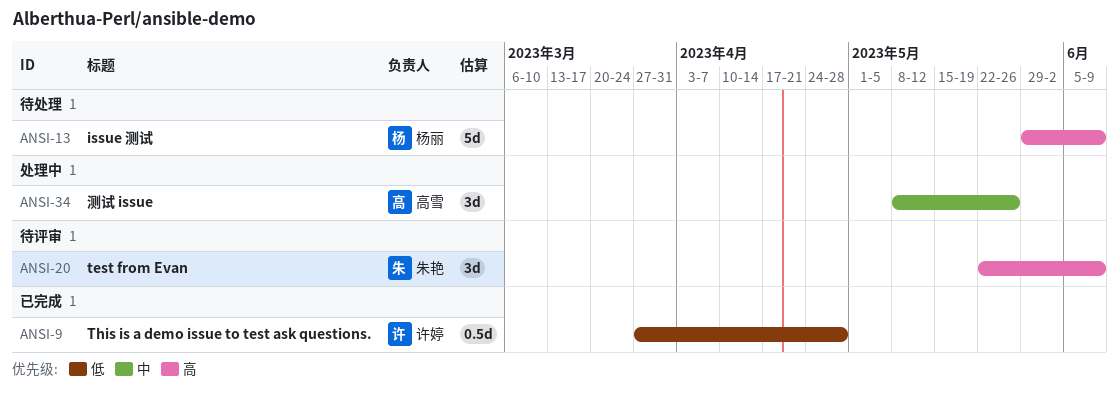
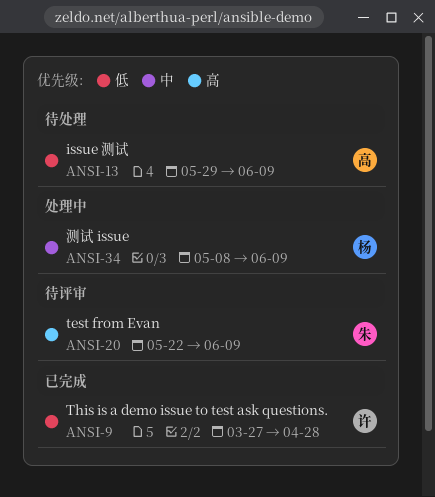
ANSI-13, owner: 杨丽 -> 高雪
ANSI-13, priority: 高 -> 低
ANSI-34, owner: 高雪 -> 杨丽
ANSI-34, due: May 26 -> Jun 9

